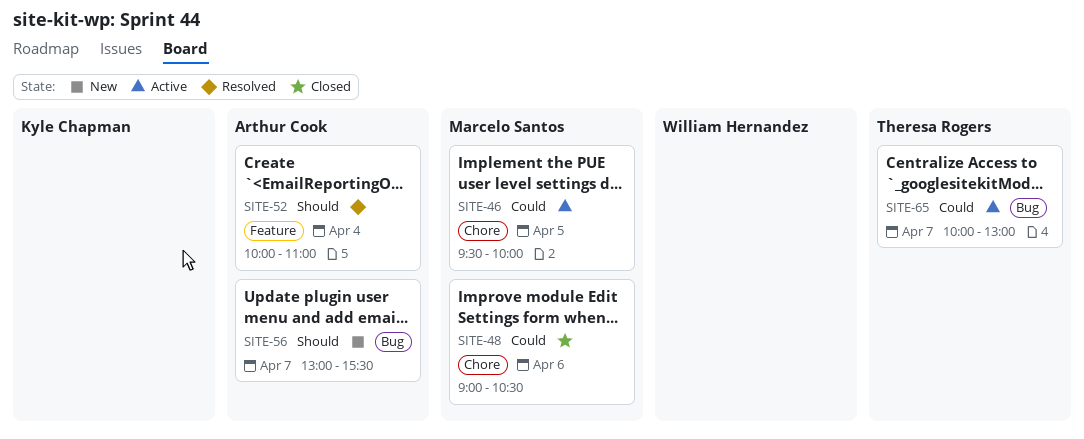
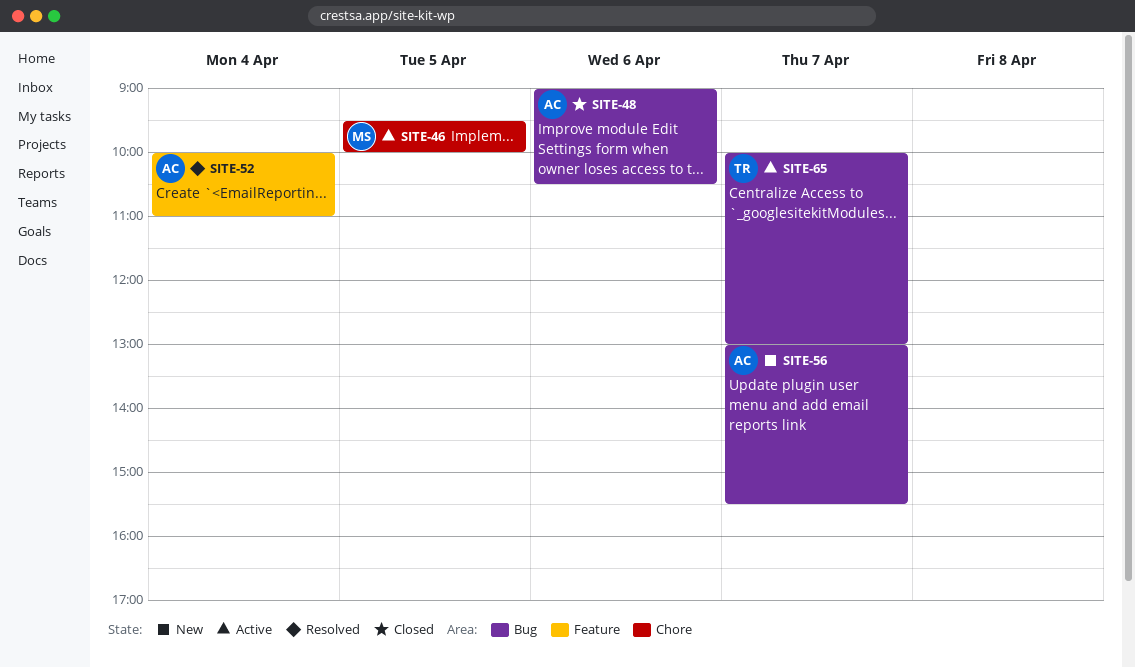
SITE-48, owner: Marcelo Santos -> Arthur Cook
SITE-48, label: Chore -> Bug

